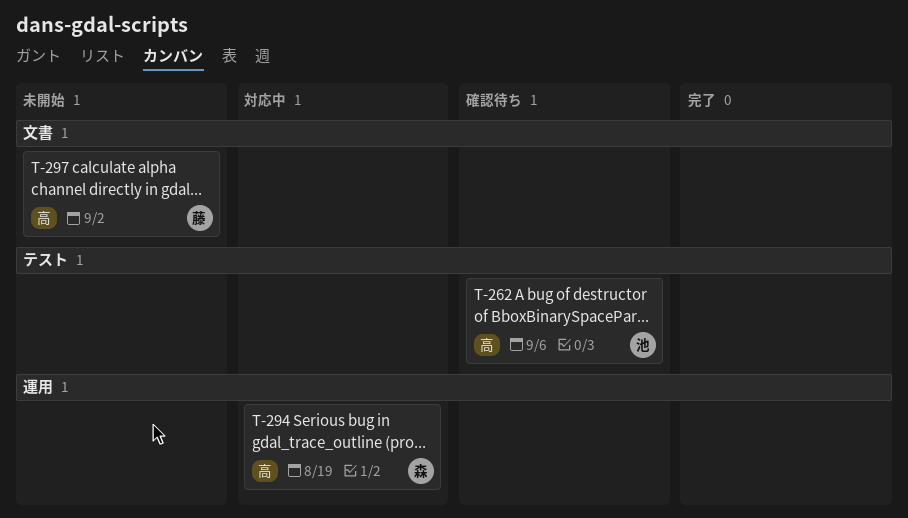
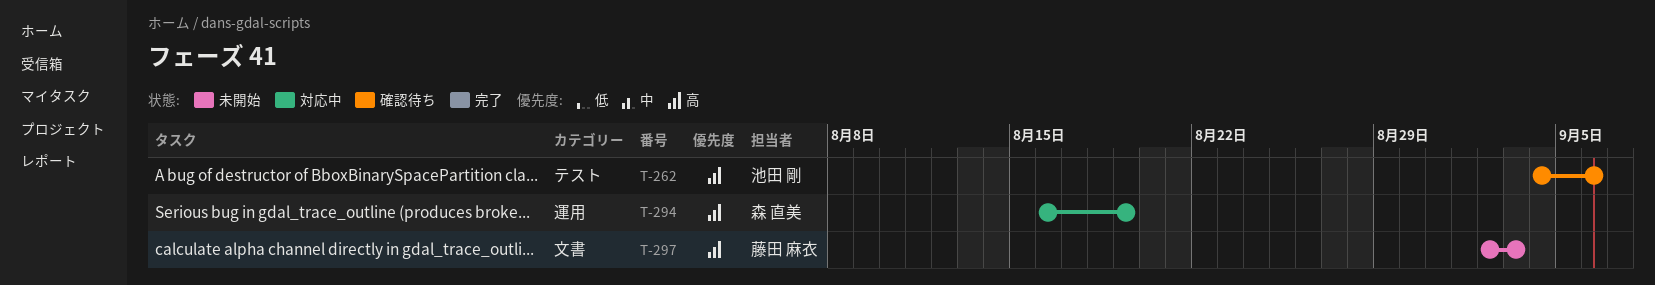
T-297, due: Sep 2 -> Sep 3

